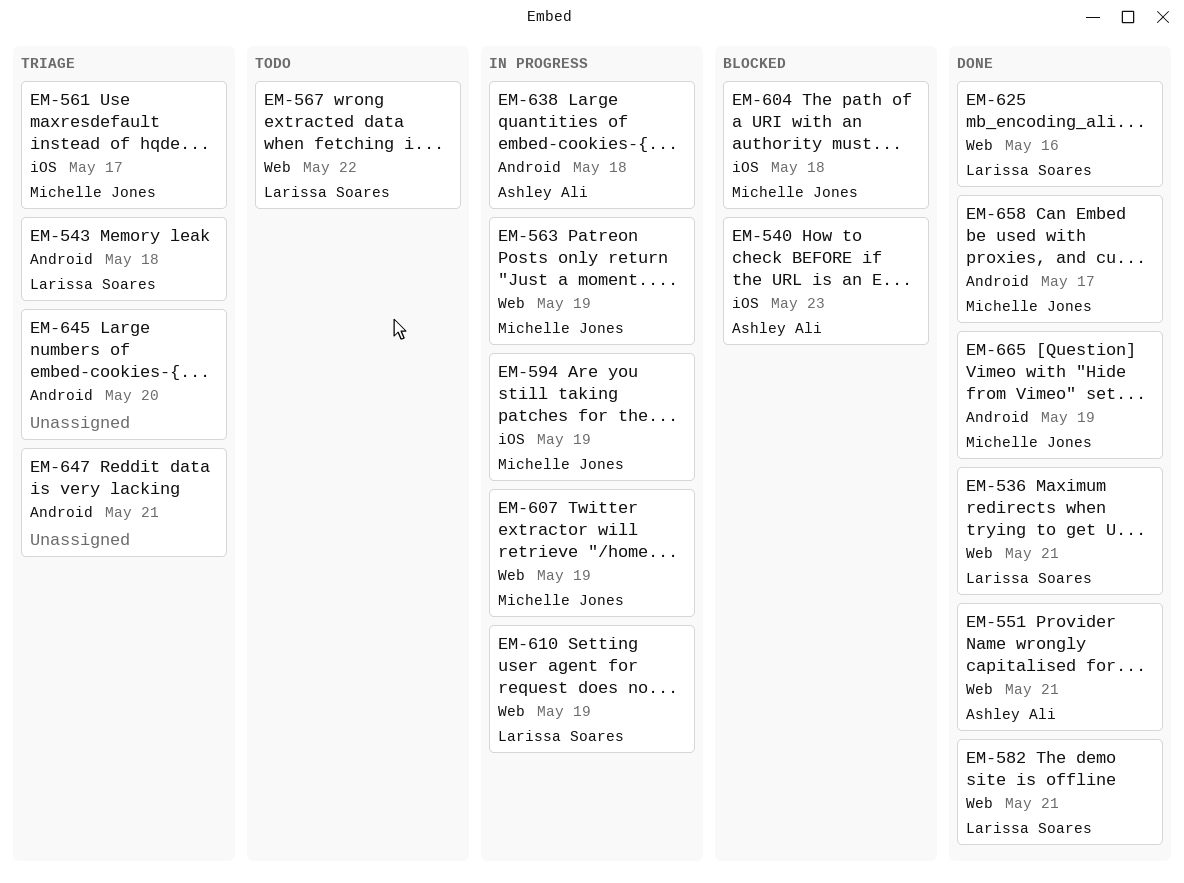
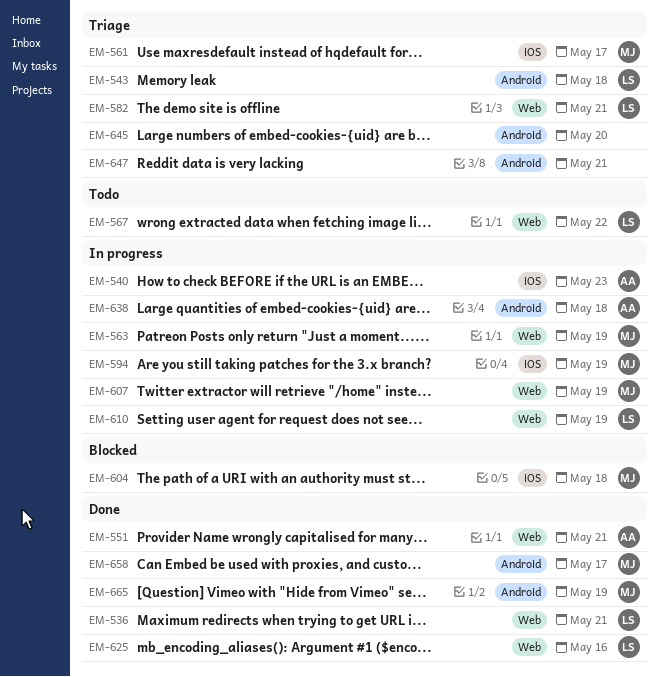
EM-540, status: Blocked -> In progress
EM-582, status: Done -> Triage

